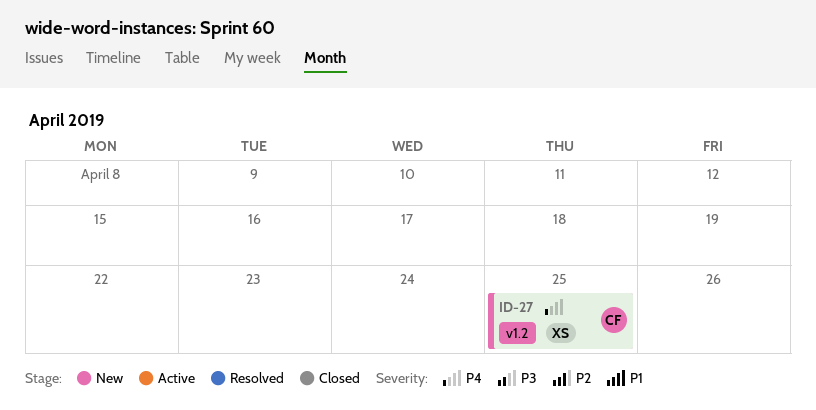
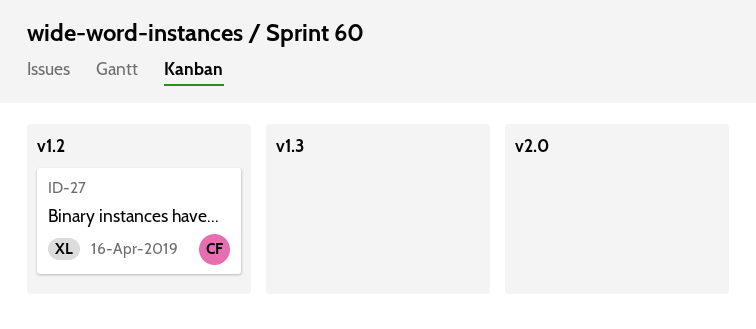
ID-27, estimate: XS -> XL
ID-27, due: Apr 25 -> Apr 16

